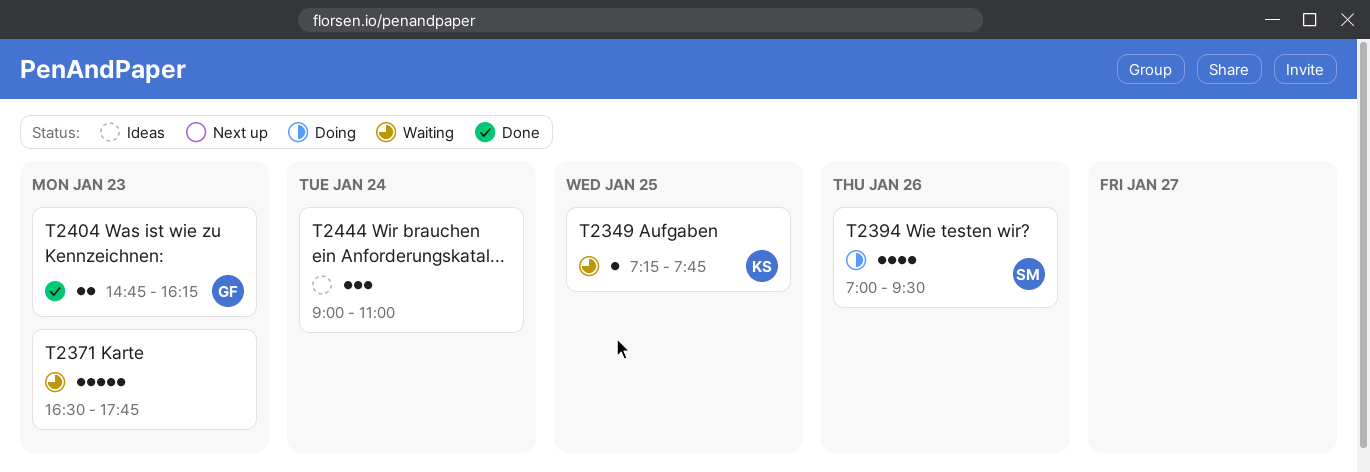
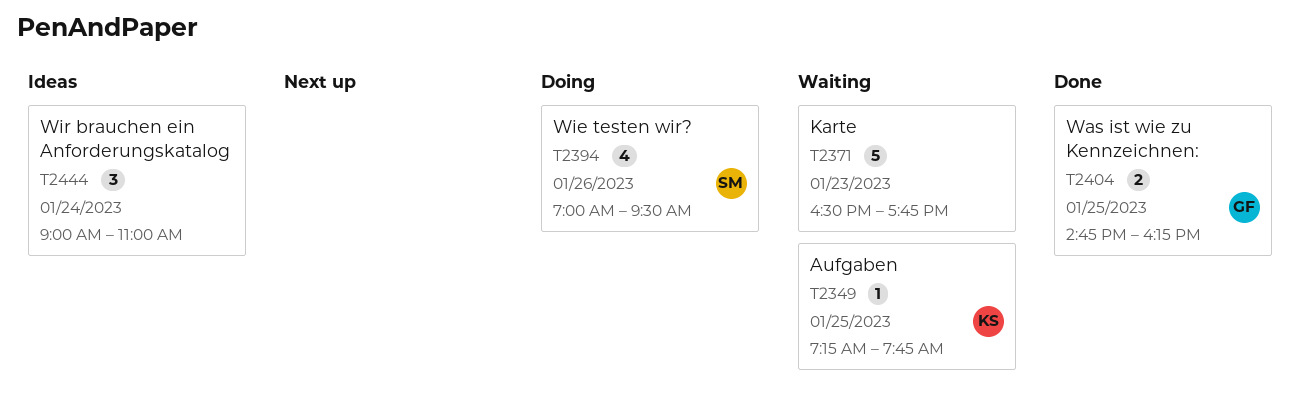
T2404, day: Jan 23 -> Jan 25

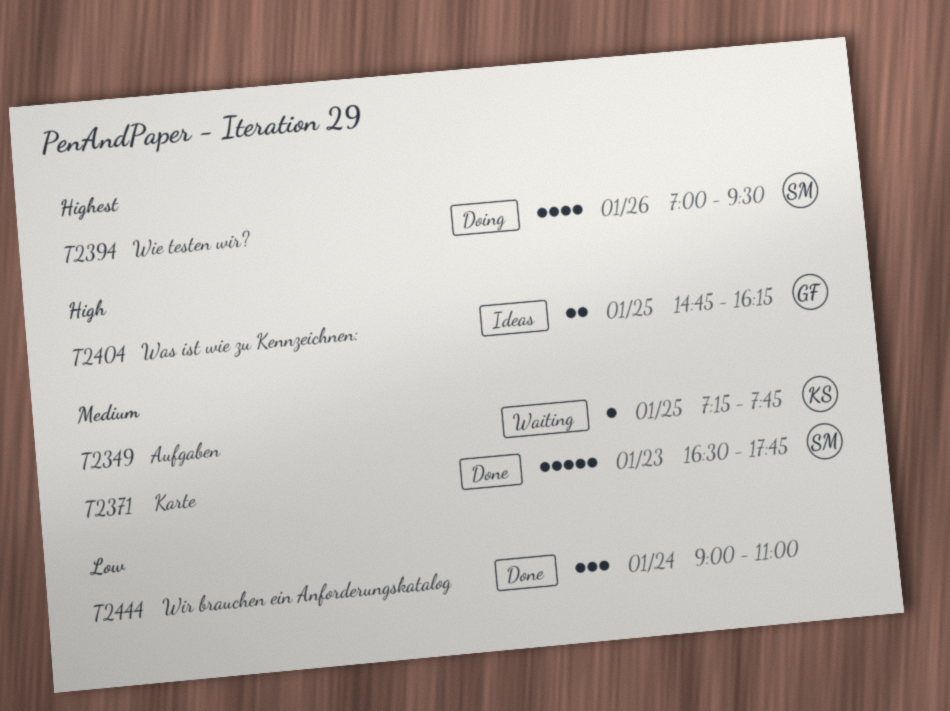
T2371, status: Waiting -> Done
T2371, owner: none -> SM
T2404, status: Done -> Ideas
T2444, status: Ideas -> Done

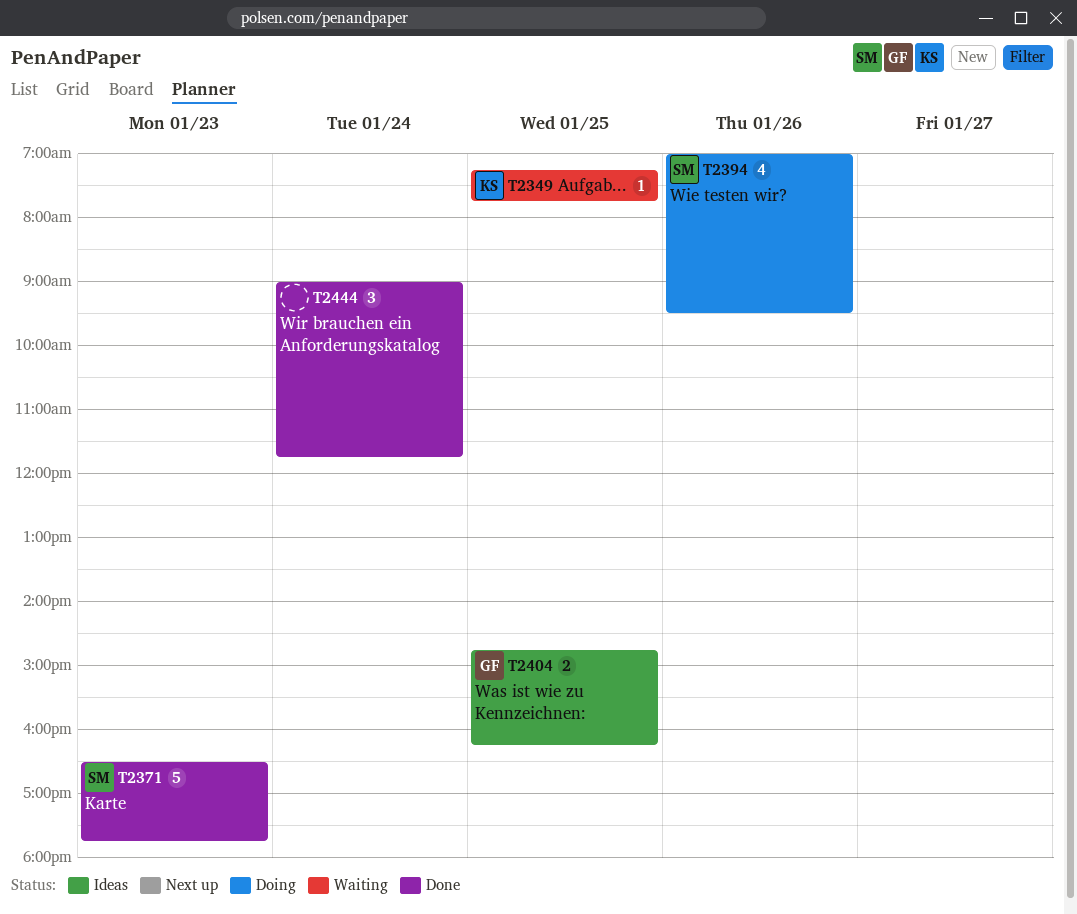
T2444, ends: 11:00 -> 11:45

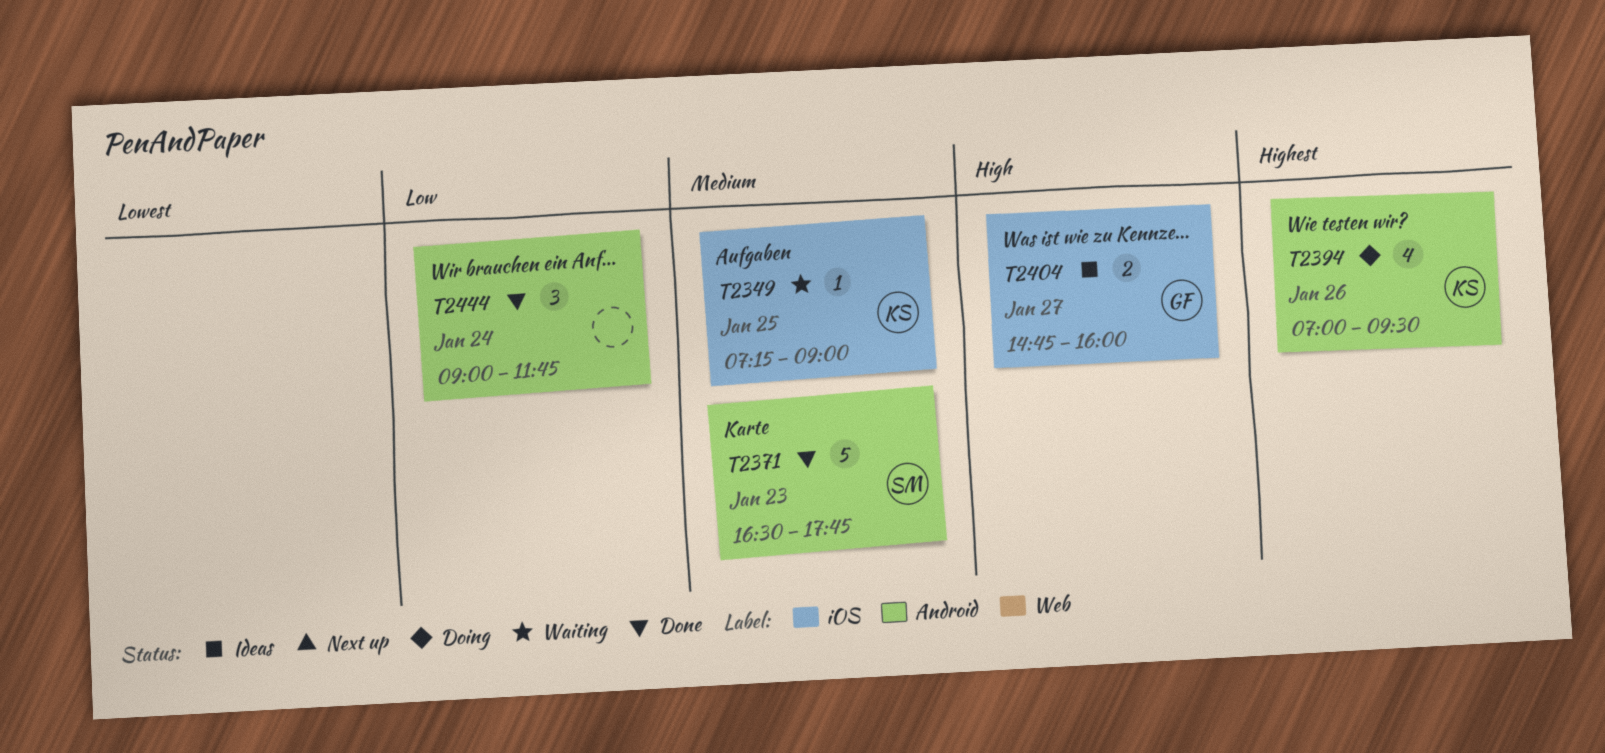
T2349, ends: 07:45 -> 09:00
T2394, owner: SM -> KS
T2404, day: Jan 25 -> Jan 27
T2404, ends: 16:15 -> 16:00

